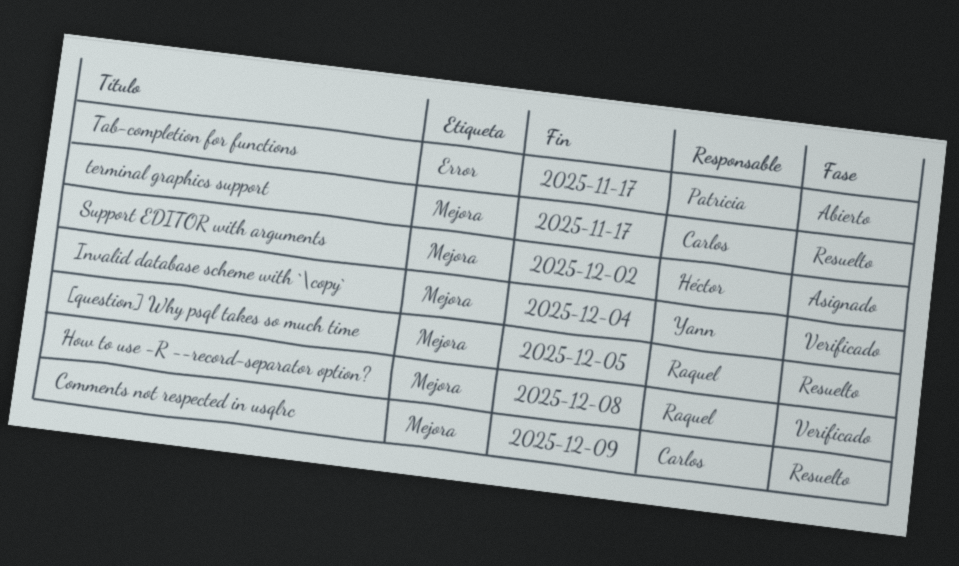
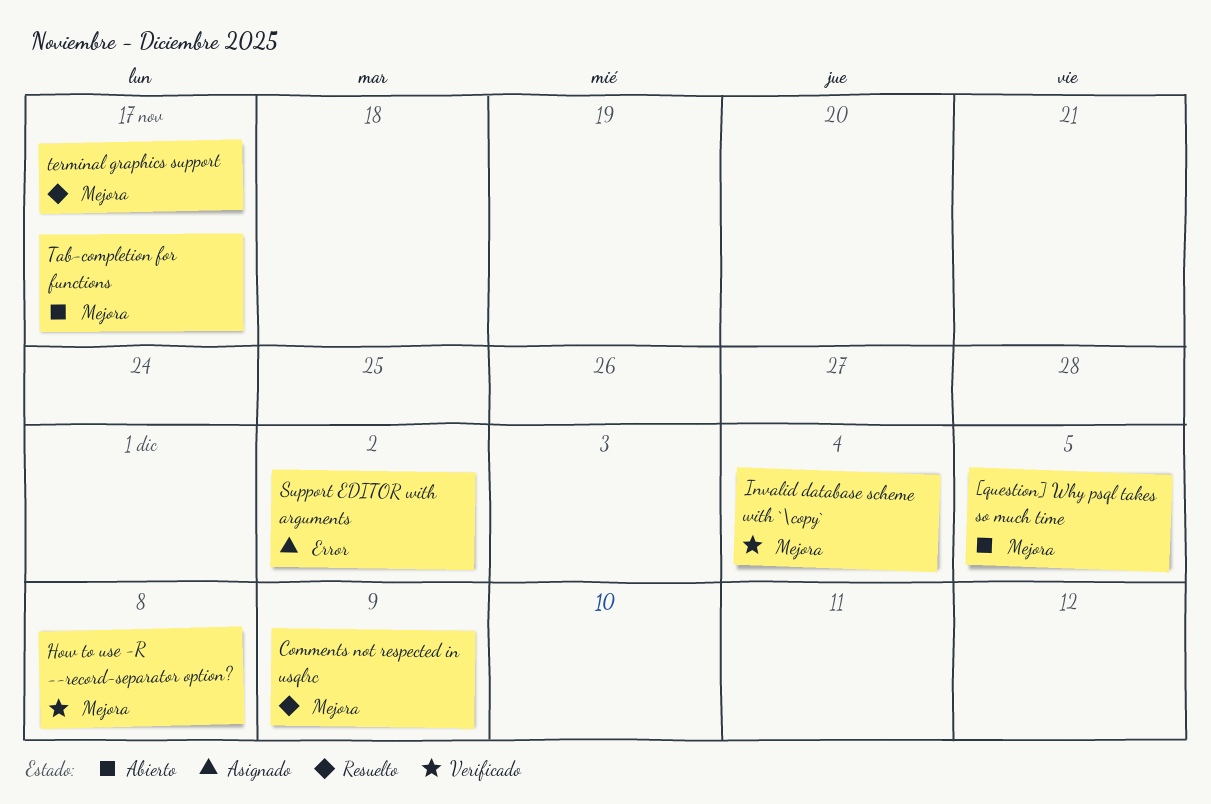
[question] Why psql takes so much time, status: Resuelto -> Abierto
Support EDITOR with arguments, label: Mejora -> Error
Tab-completion for functions, label: Error -> Mejora

